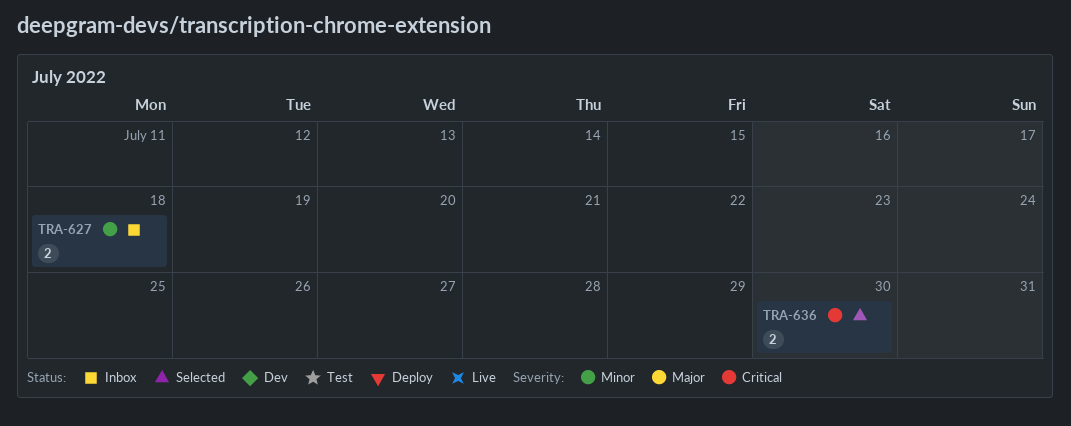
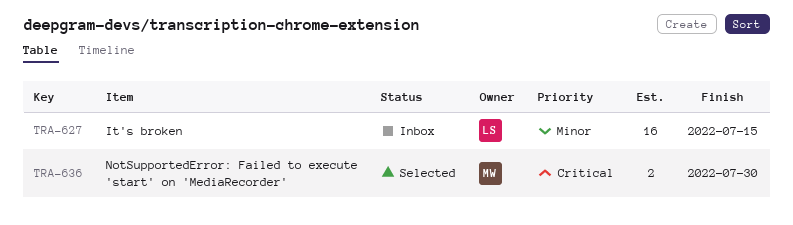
TRA-627, estimate: 2 -> 16
TRA-627, due: Jul 18 -> Jul 15

